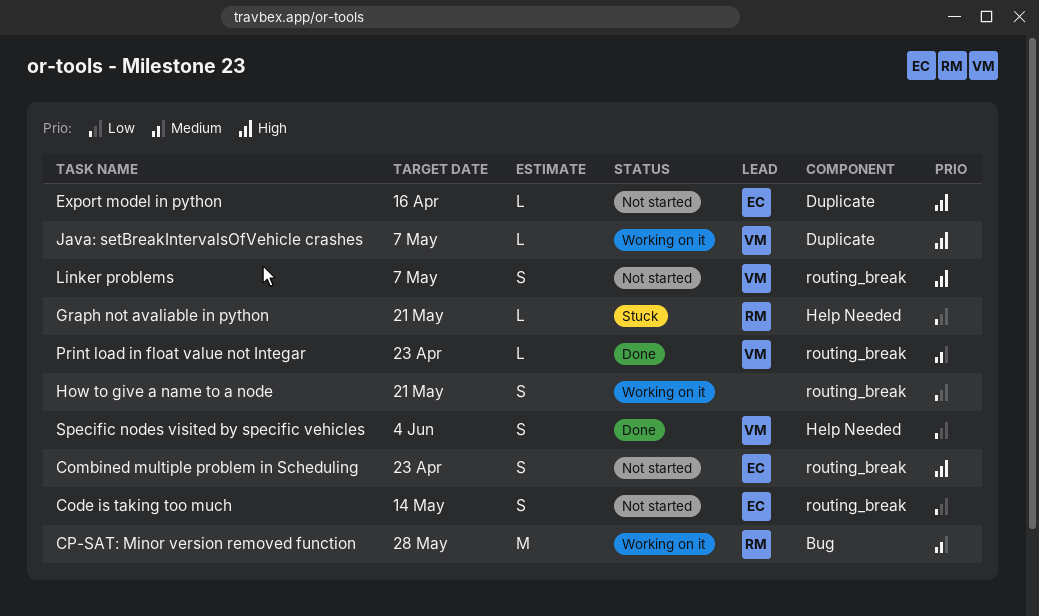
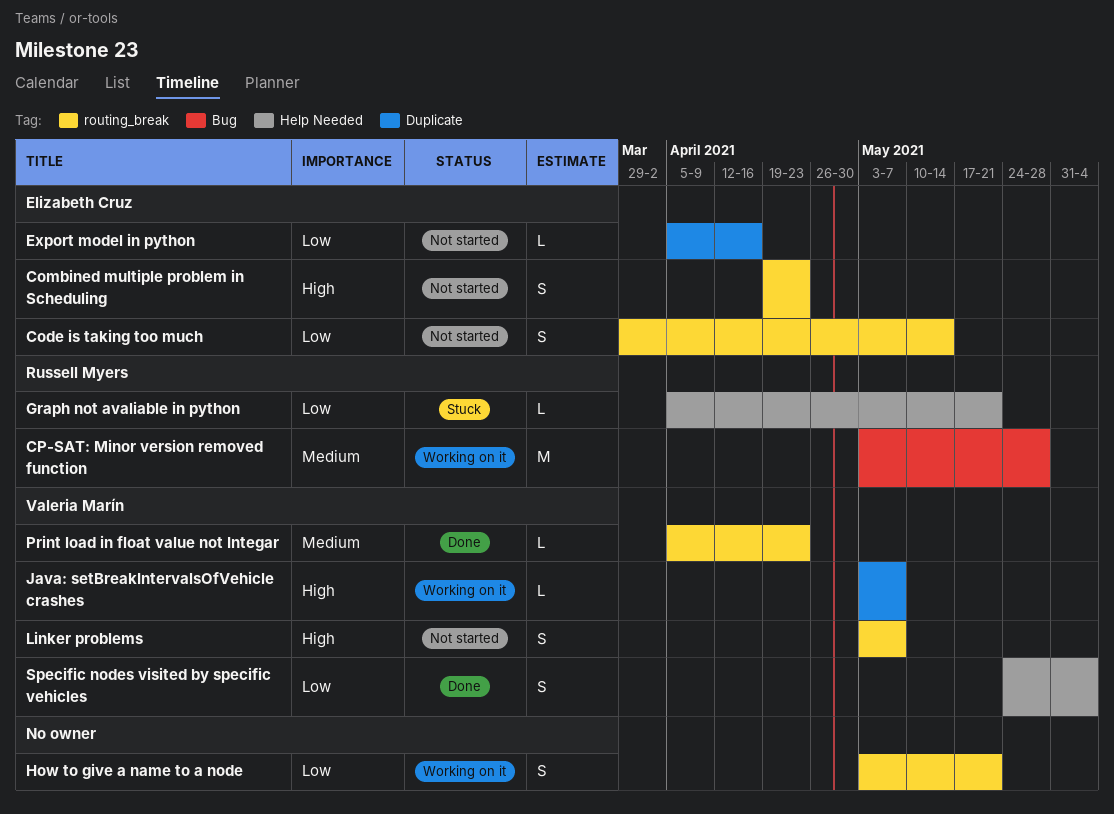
Export model in python, priority: High -> Low

